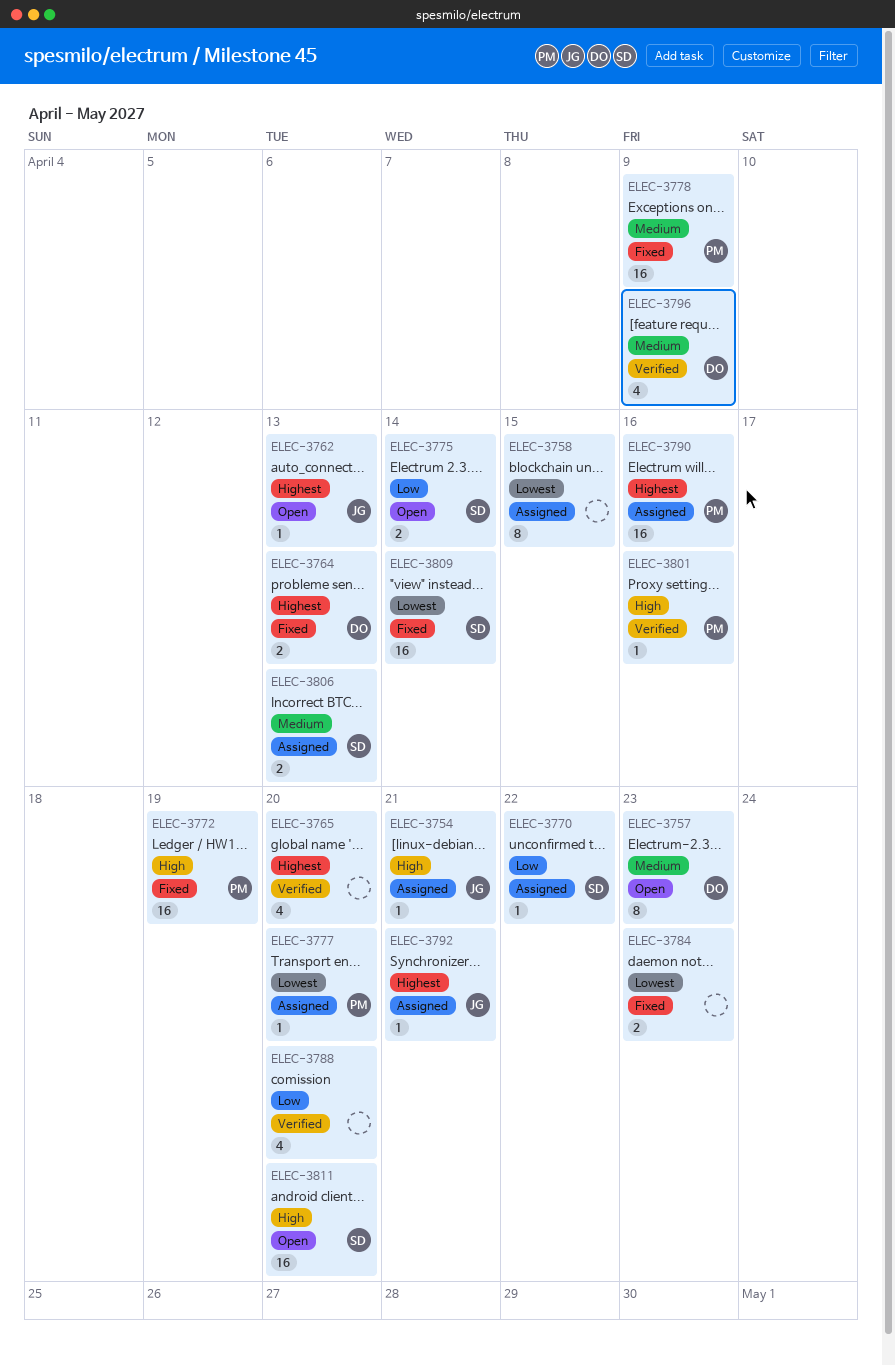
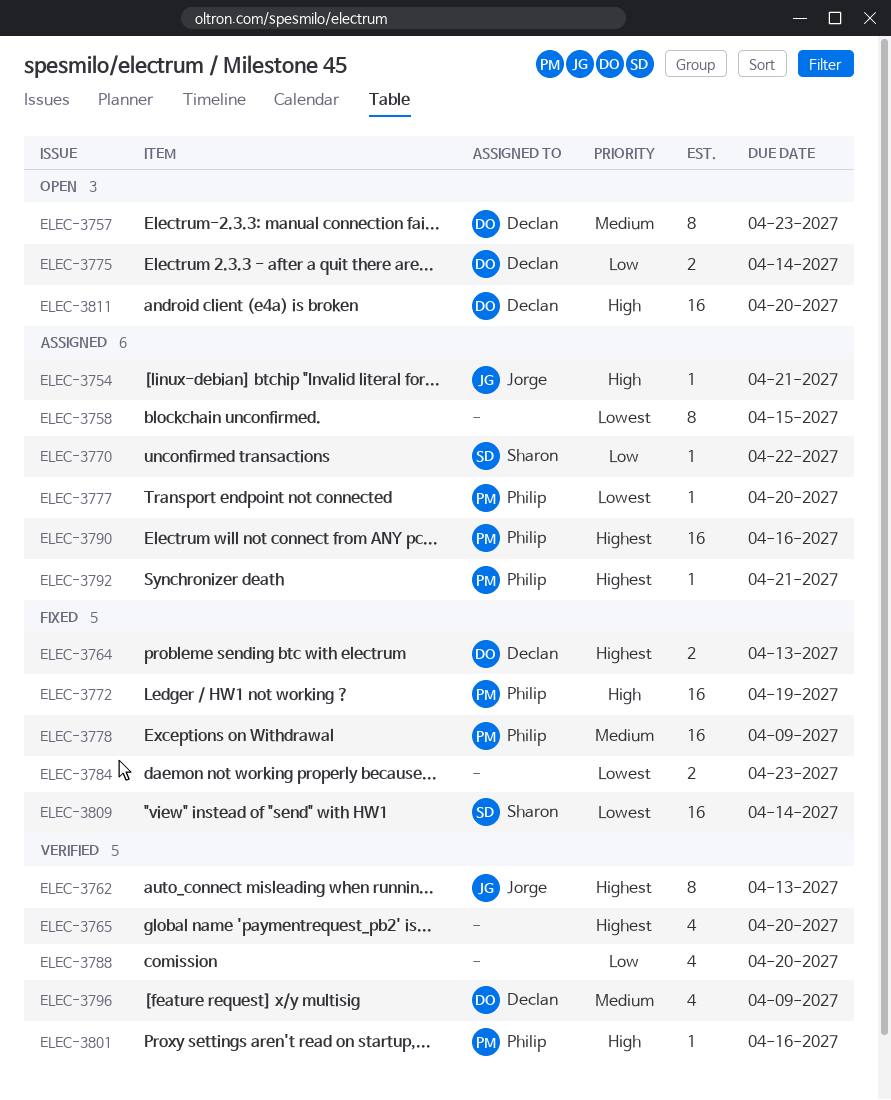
ELEC-3762, status: Open -> Verified
ELEC-3762, estimate: 1 -> 8
ELEC-3775, owner: Sharon -> Declan
ELEC-3792, owner: Jorge -> Philip
ELEC-3806: present -> none
ELEC-3811, owner: Sharon -> Declan

